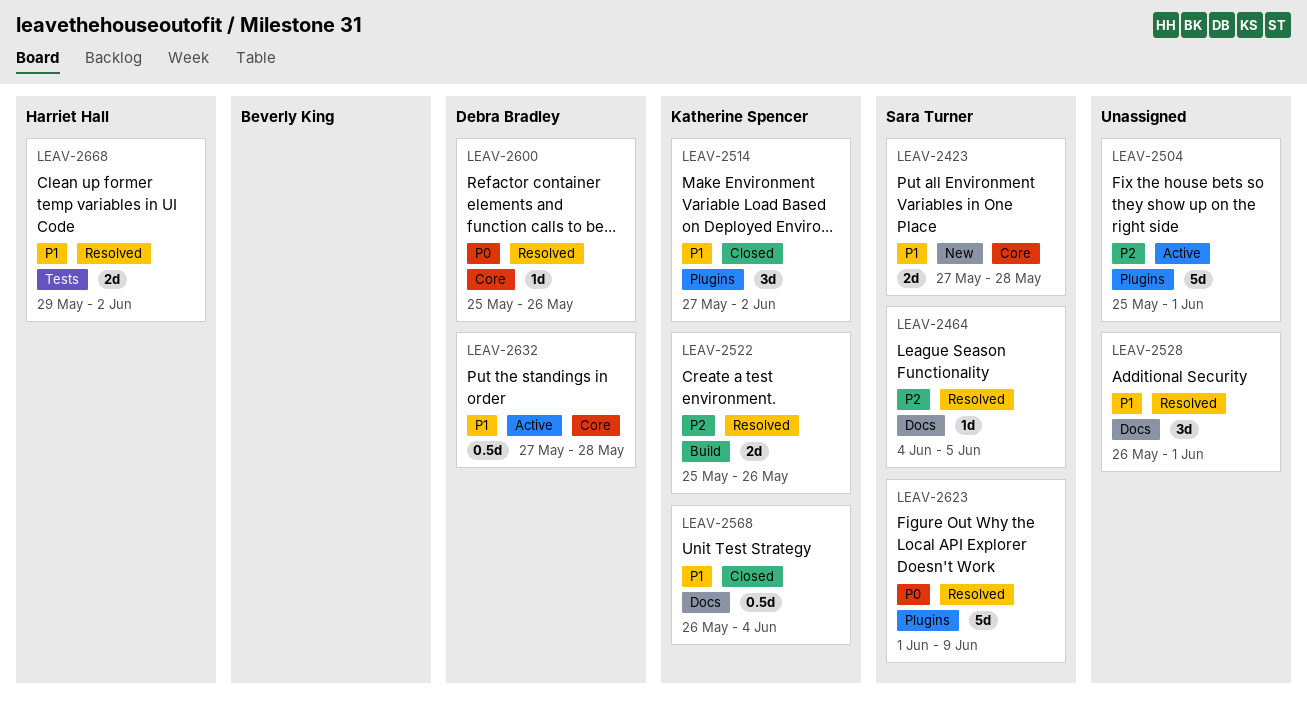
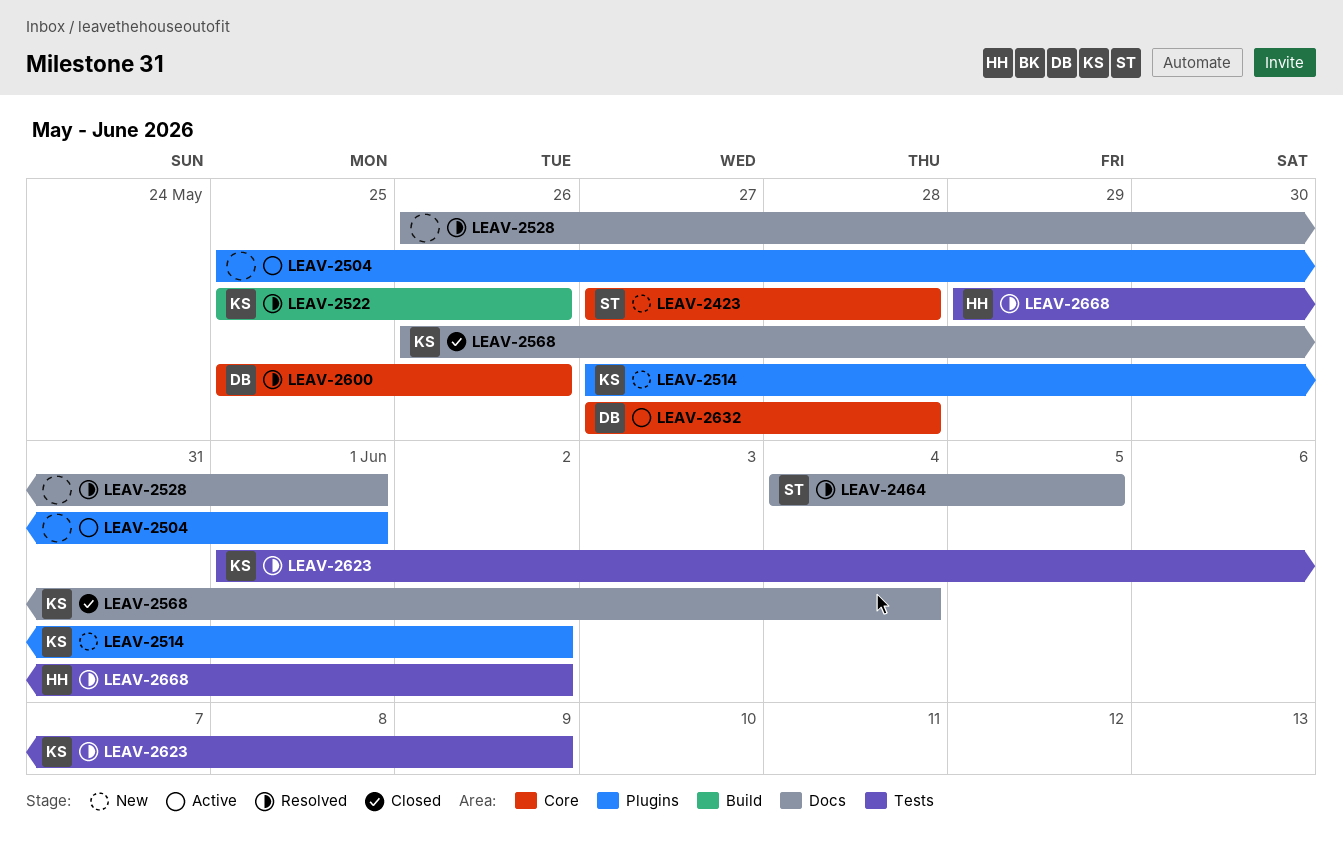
LEAV-2514, status: Closed -> New
LEAV-2623, owner: Sara Turner -> Katherine Spencer
LEAV-2623, label: Plugins -> Tests

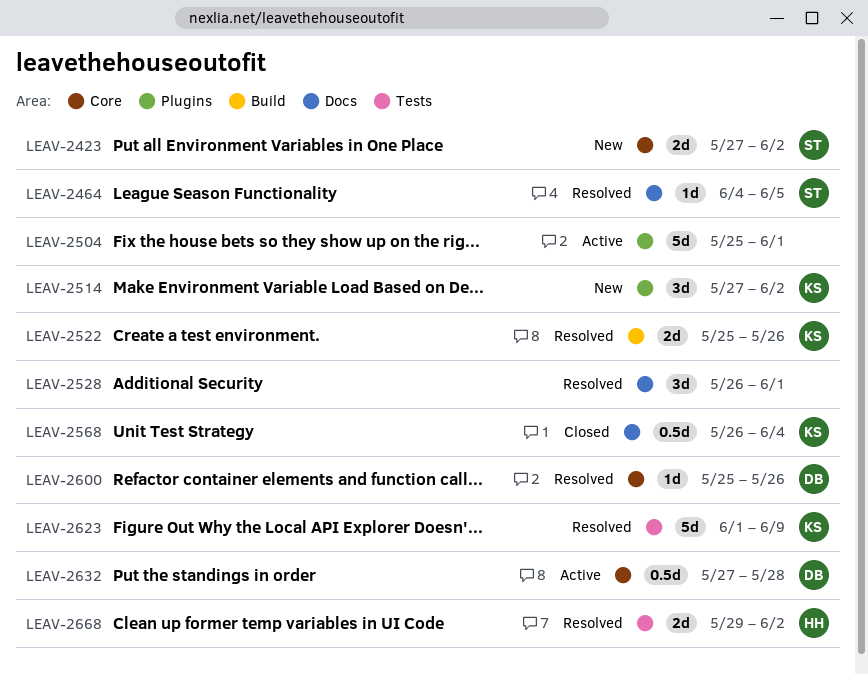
LEAV-2423, due: May 28 -> Jun 2

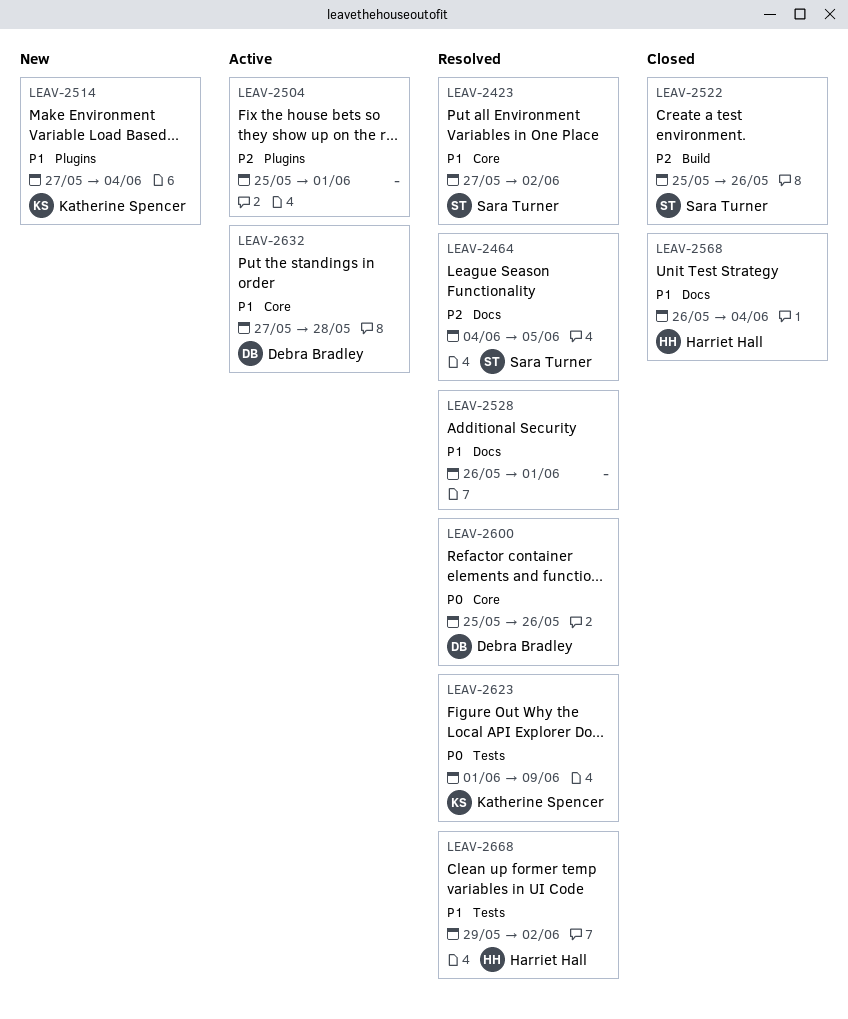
LEAV-2423, status: New -> Resolved
LEAV-2514, due: Jun 2 -> Jun 4
LEAV-2522, status: Resolved -> Closed
LEAV-2522, owner: Katherine Spencer -> Sara Turner
LEAV-2568, owner: Katherine Spencer -> Harriet Hall

